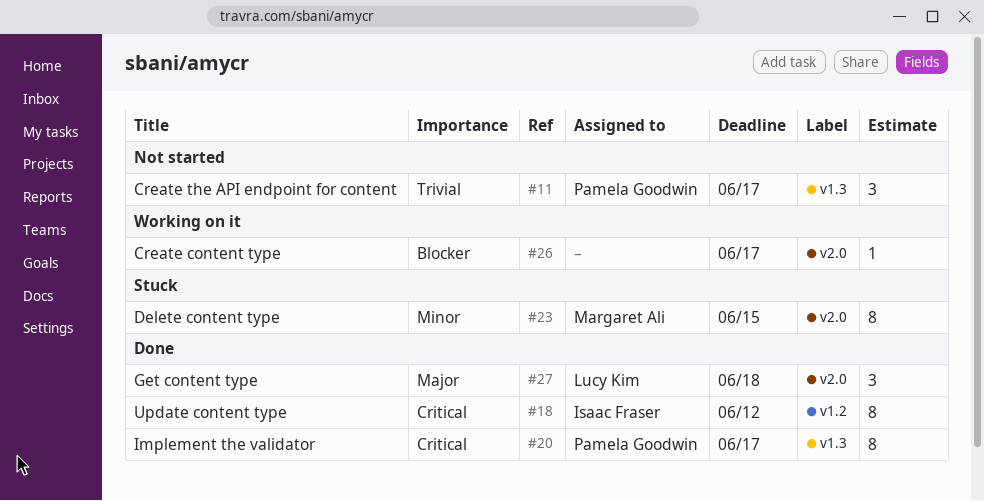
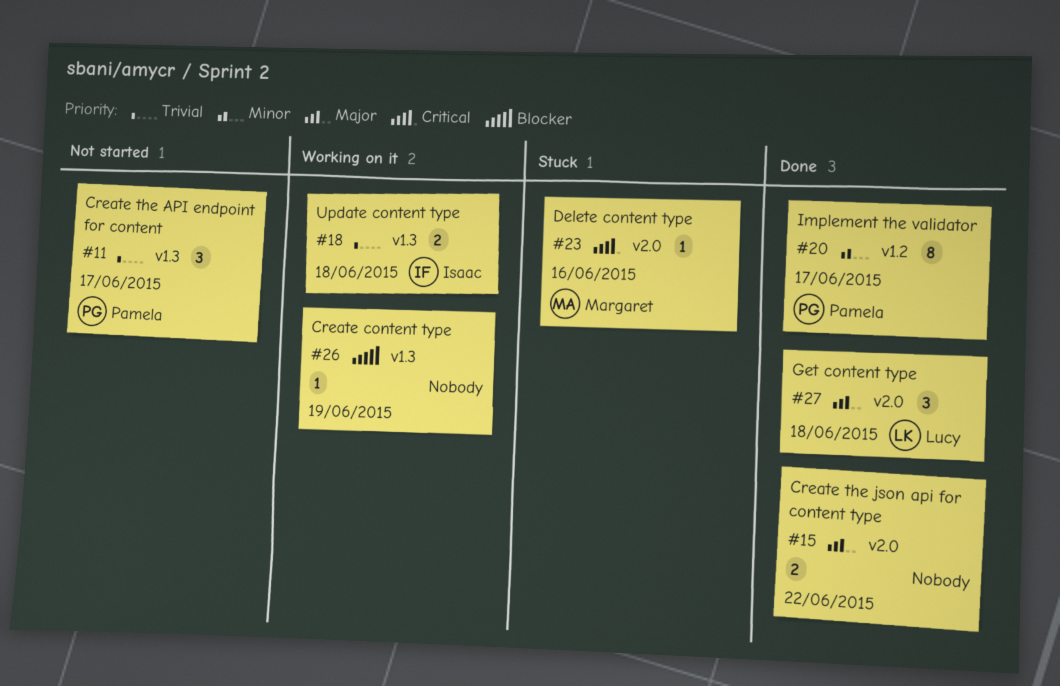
#15: none -> present
#18, status: Done -> Working on it
#18, priority: Critical -> Trivial
#18, label: v1.2 -> v1.3
#18, estimate: 8 -> 2
#18, due: Jun 12 -> Jun 18
#20, priority: Critical -> Minor
#20, label: v1.3 -> v1.2
#23, priority: Minor -> Critical
#23, estimate: 8 -> 1
#23, due: Jun 15 -> Jun 16
#26, label: v2.0 -> v1.3
#26, due: Jun 17 -> Jun 19

